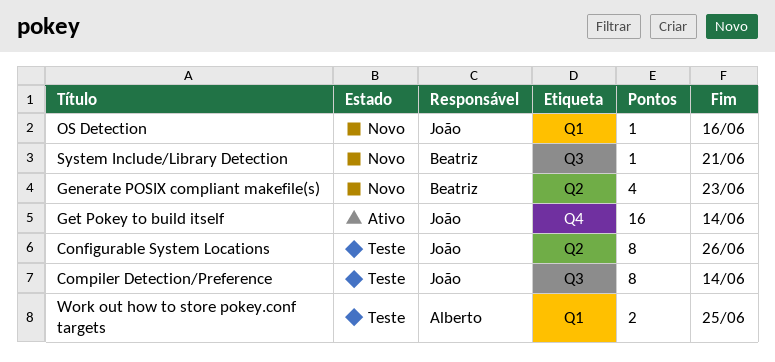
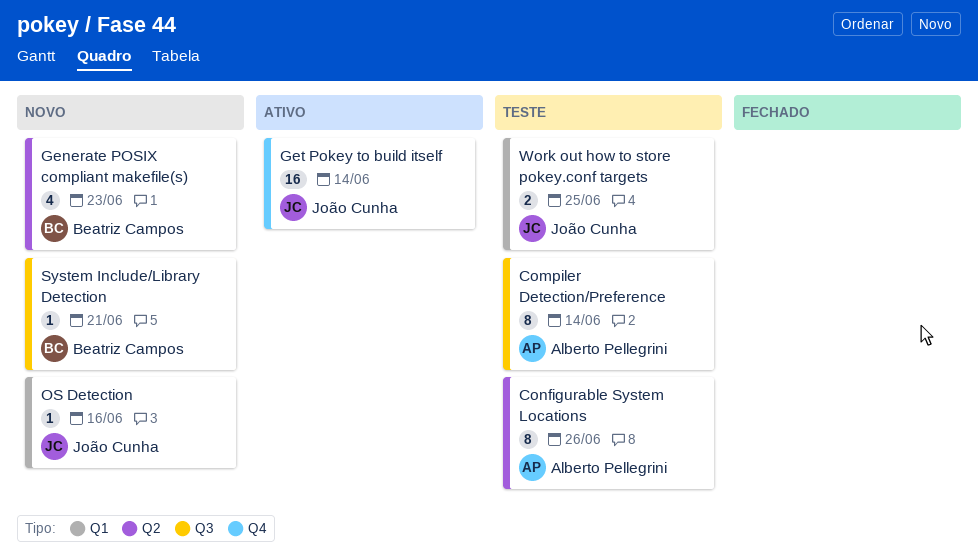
Compiler Detection/Preference, owner: João Cunha -> Alberto Pellegrini
Configurable System Locations, owner: João Cunha -> Alberto Pellegrini
Work out how to store pokey.conf targets, owner: Alberto Pellegrini -> João Cunha

